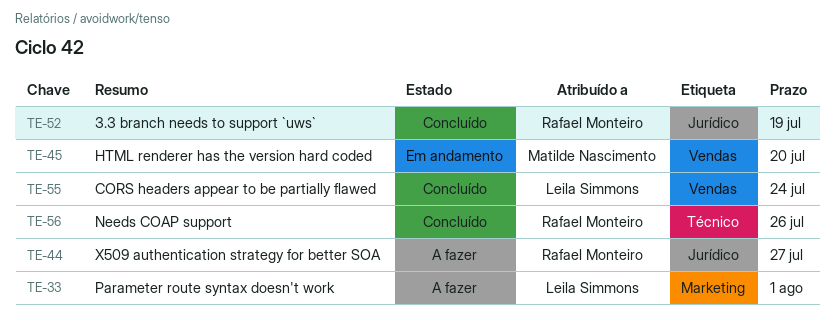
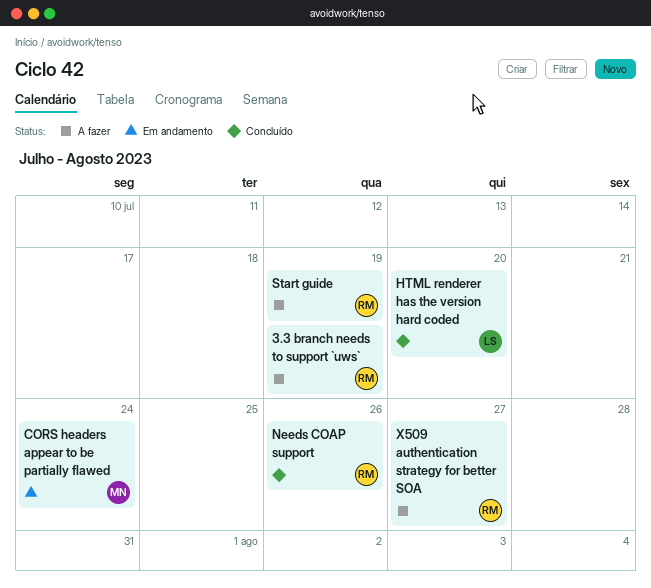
3.3 branch needs to support `uws`, status: Concluído -> A fazer
CORS headers appear to be partially flawed, status: Concluído -> Em andamento
CORS headers appear to be partially flawed, owner: Leila Simmons -> Matilde Nascimento
HTML renderer has the version hard coded, status: Em andamento -> Concluído
HTML renderer has the version hard coded, owner: Matilde Nascimento -> Leila Simmons
Parameter route syntax doesn't work: present -> none
Start guide: none -> present

